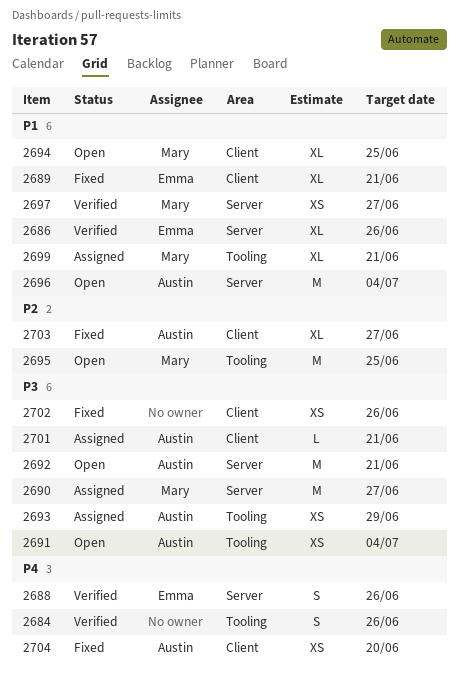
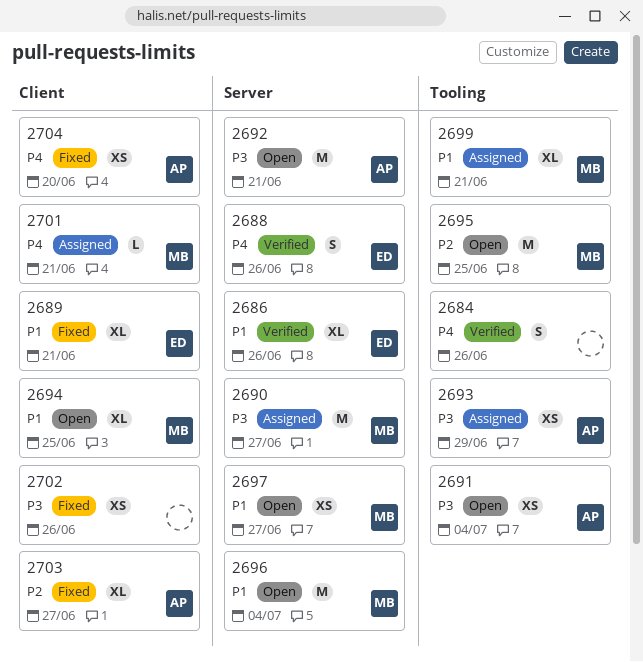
2696, owner: Austin -> Mary
2697, status: Verified -> Open
2701, owner: Austin -> Mary
2701, priority: P3 -> P4

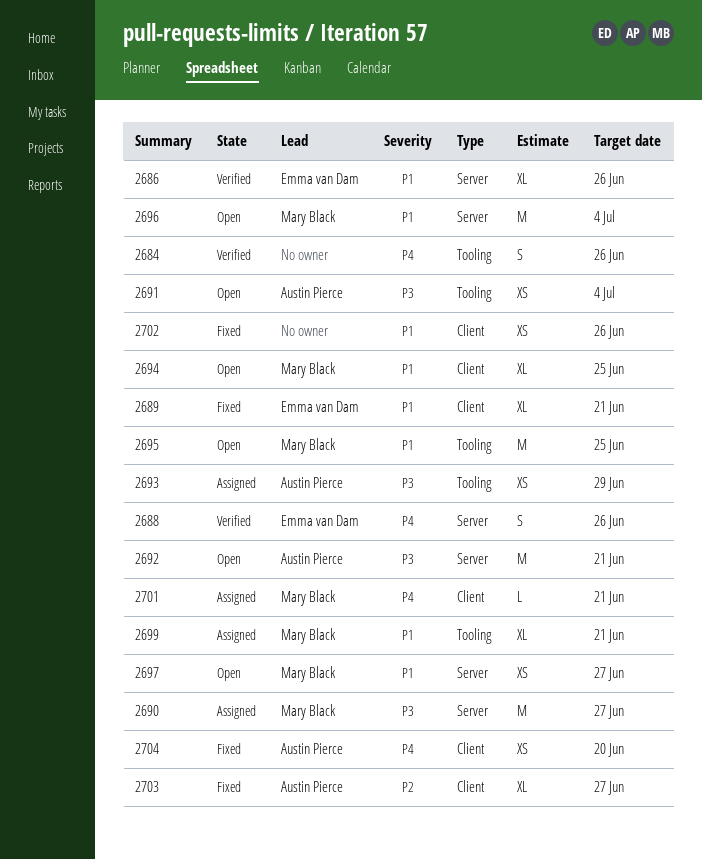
2695, priority: P2 -> P1
2702, priority: P3 -> P1

